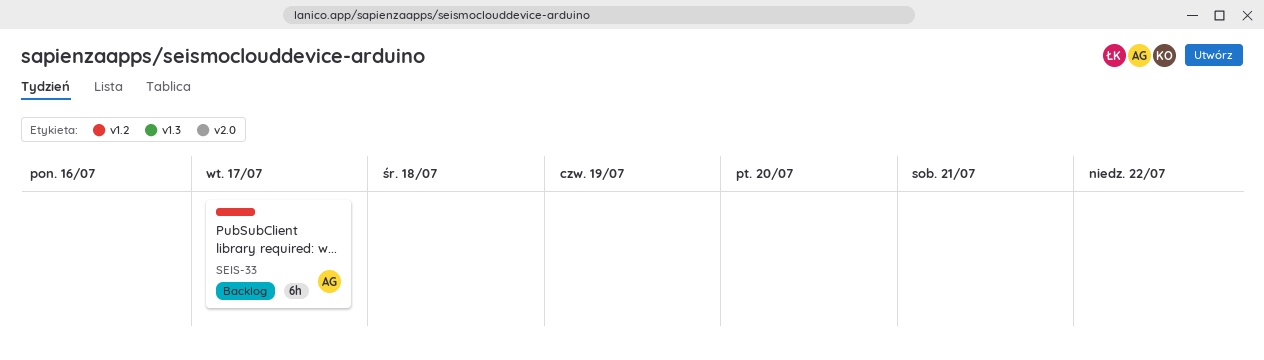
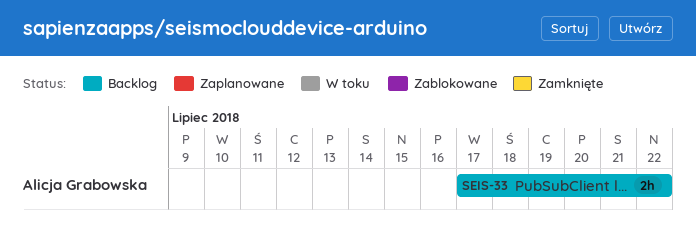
SEIS-33, estimate: 6h -> 2h
SEIS-33, due: Jul 17 -> Jul 22

